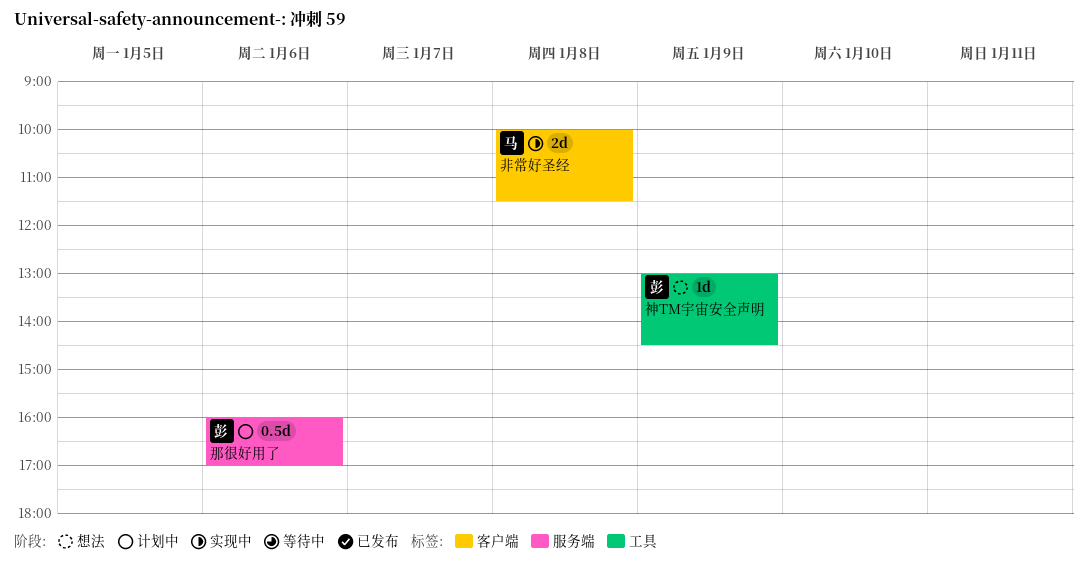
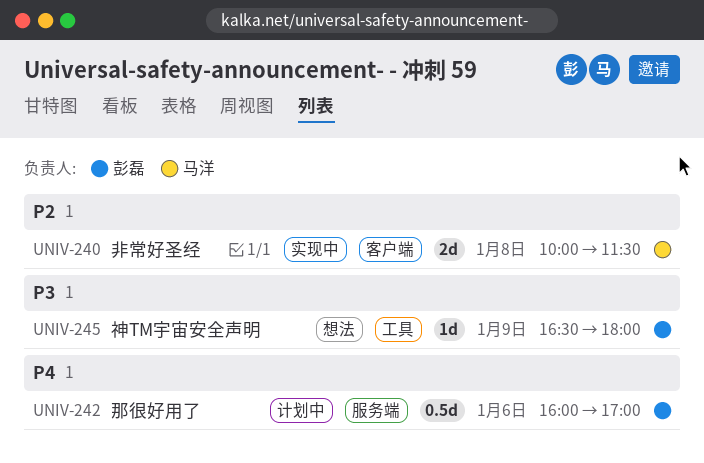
神TM宇宙安全声明, begins: 13:00 -> 16:30
神TM宇宙安全声明, ends: 14:30 -> 18:00

